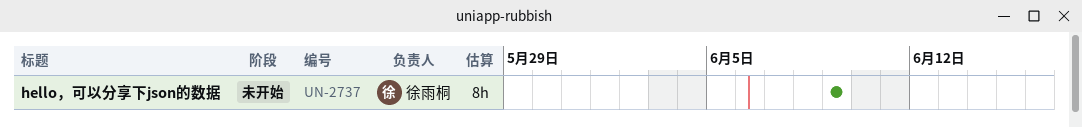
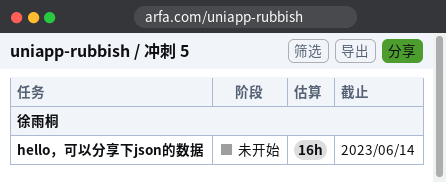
hello，可以分享下json的数据, estimate: 8h -> 16h
hello，可以分享下json的数据, due: Jun 9 -> Jun 14

